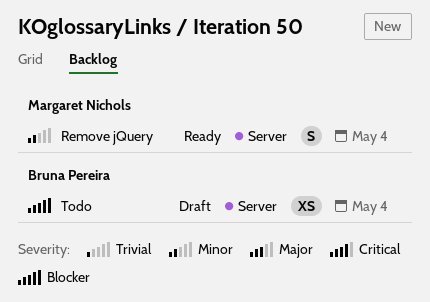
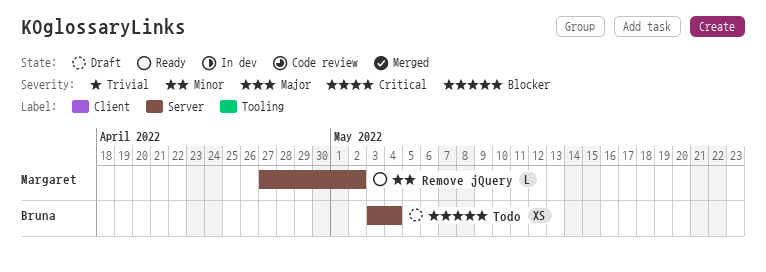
Remove jQuery, estimate: S -> L
Remove jQuery, due: May 4 -> May 2

